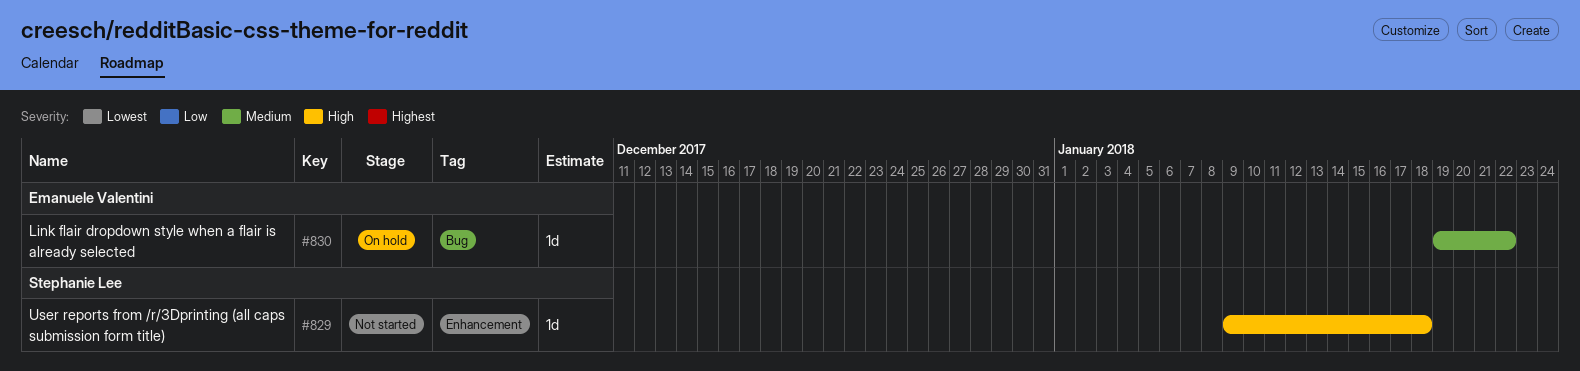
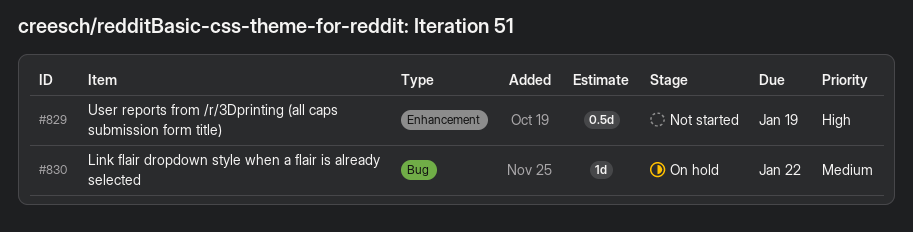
#829, estimate: 1d -> 0.5d
#829, due: Jan 18 -> Jan 19

